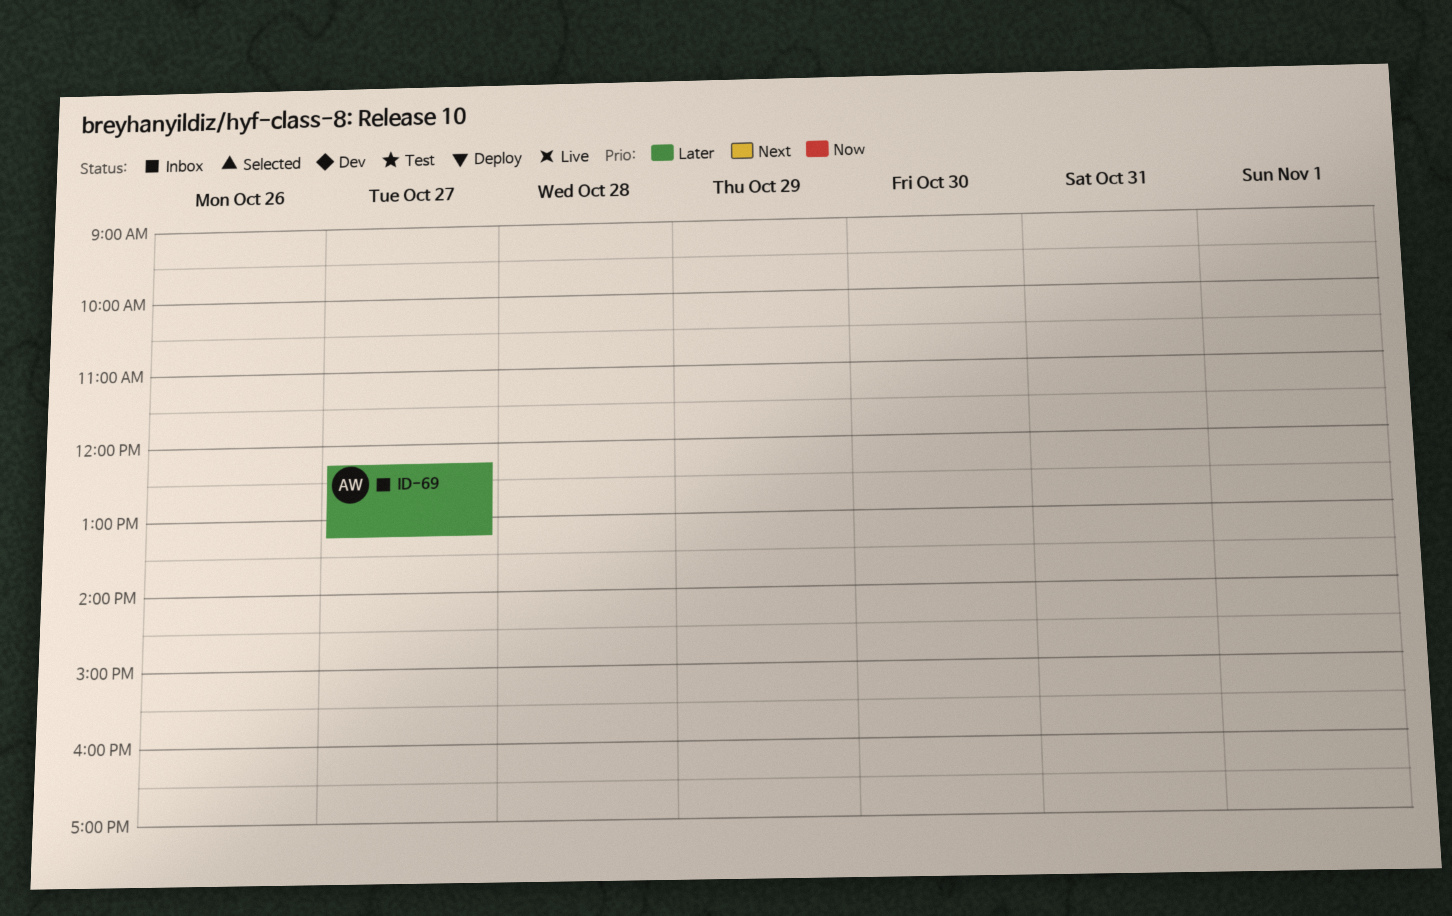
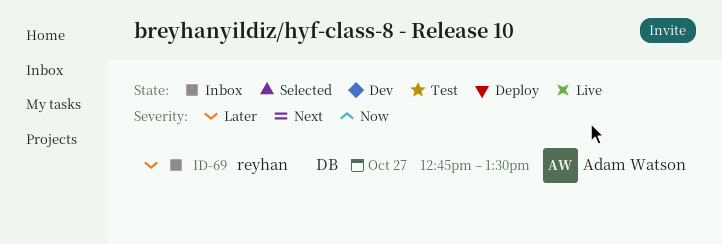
ID-69, begins: 12:15 -> 12:45
ID-69, ends: 13:15 -> 13:30

